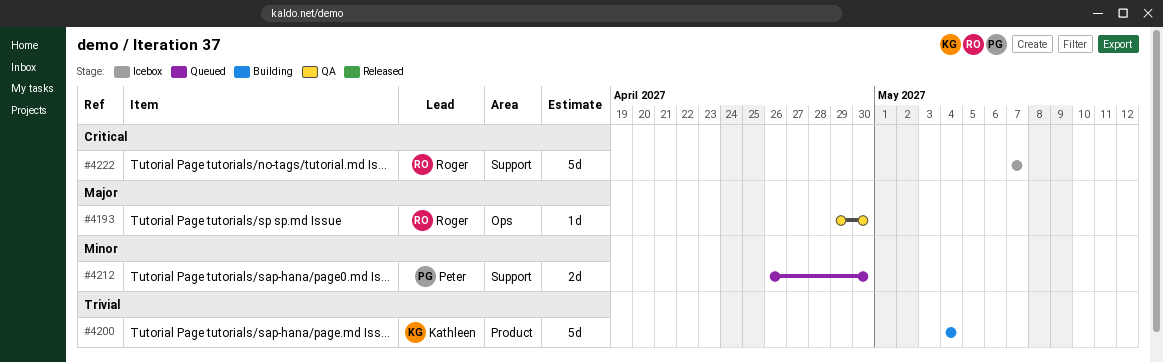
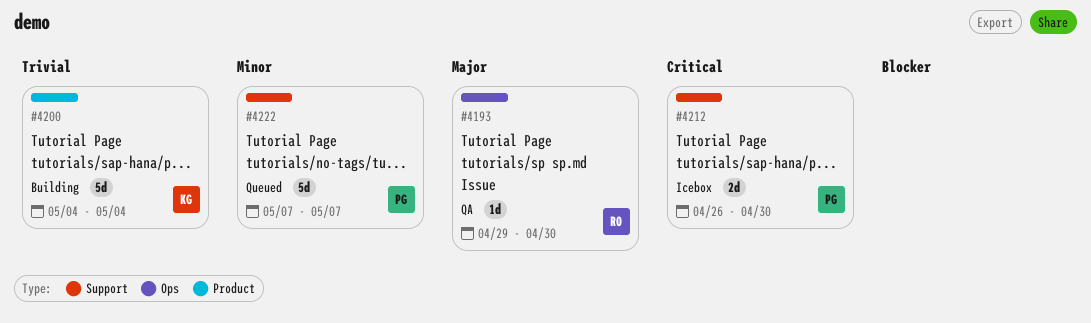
#4212, status: Queued -> Icebox
#4212, priority: Minor -> Critical
#4222, status: Icebox -> Queued
#4222, owner: Roger -> Peter
#4222, priority: Critical -> Minor

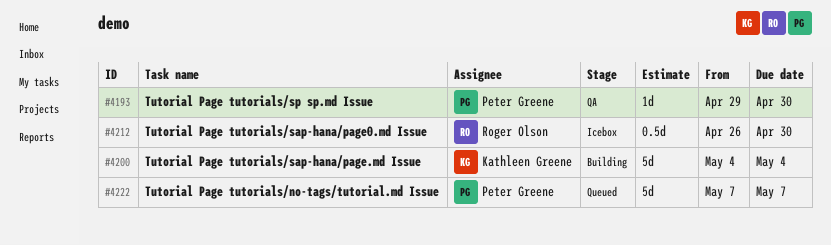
#4193, owner: Roger Olson -> Peter Greene
#4212, owner: Peter Greene -> Roger Olson
#4212, estimate: 2d -> 0.5d

